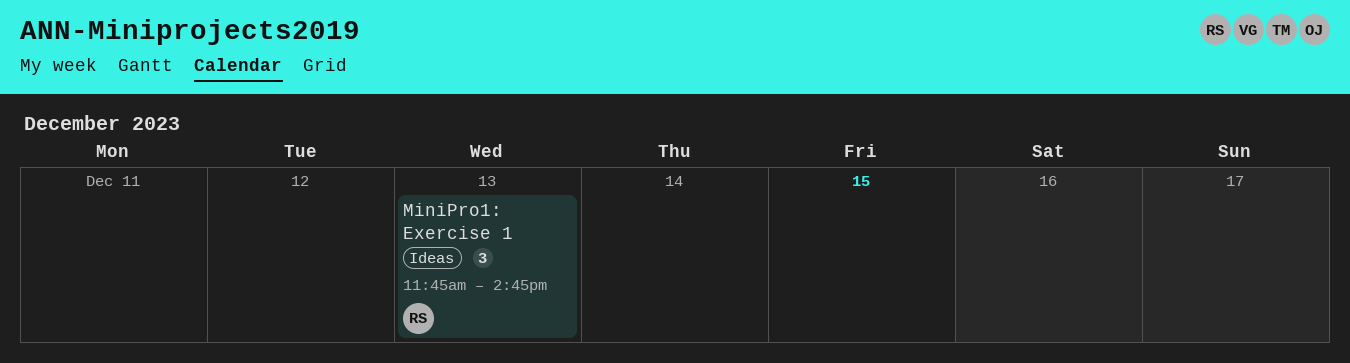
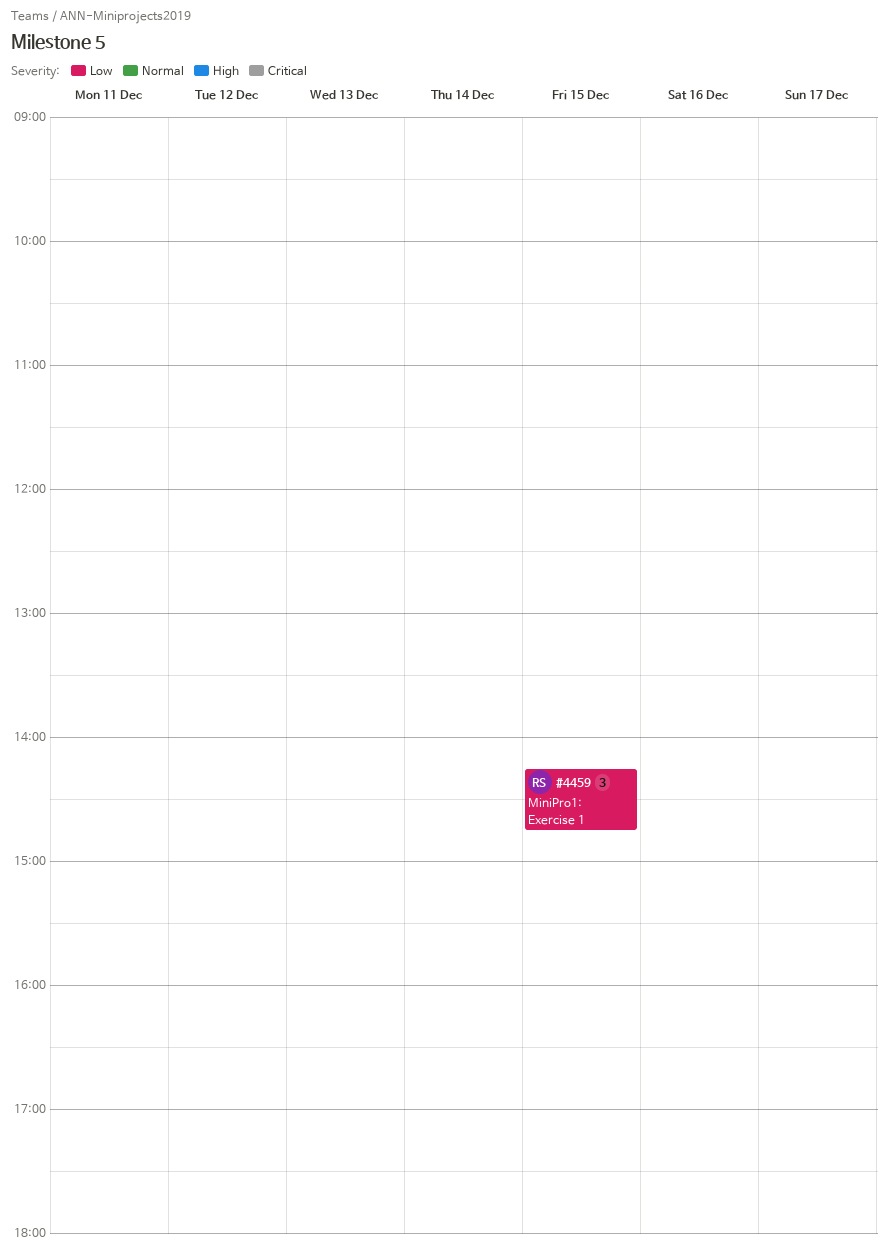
MiniPro1: Exercise 1, day: Dec 13 -> Dec 15
MiniPro1: Exercise 1, begins: 11:45 -> 14:15

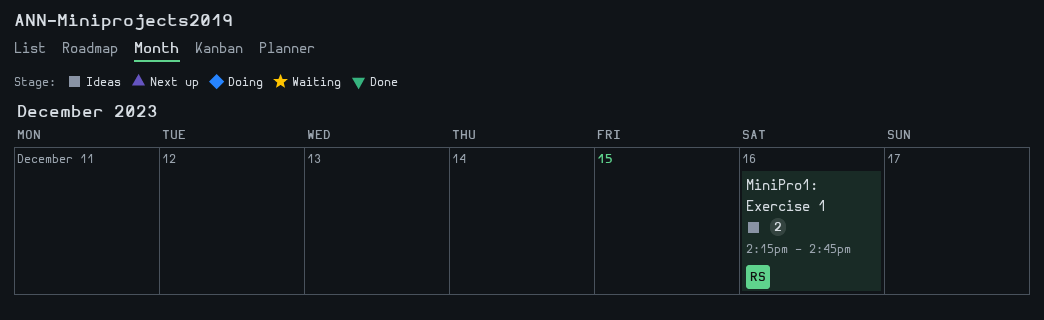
MiniPro1: Exercise 1, estimate: 3 -> 2
MiniPro1: Exercise 1, day: Dec 15 -> Dec 16

